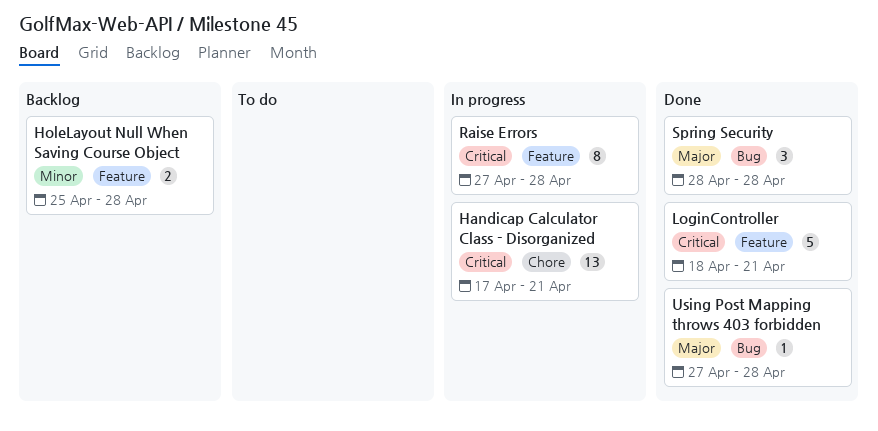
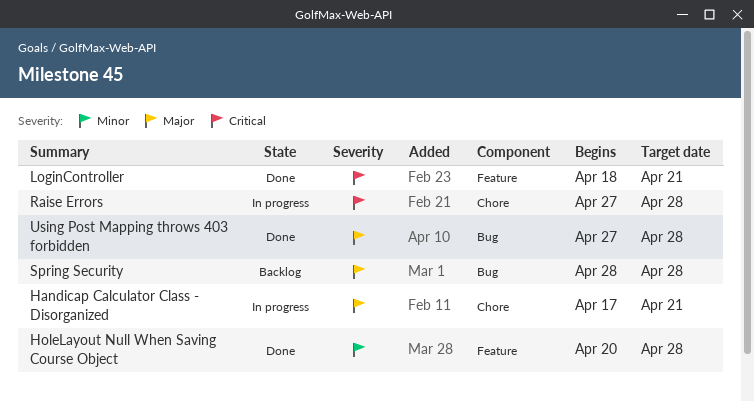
Handicap Calculator Class - Disorganized, priority: Critical -> Major
HoleLayout Null When Saving Course Object, status: Backlog -> Done
HoleLayout Null When Saving Course Object, start: Apr 25 -> Apr 20
Raise Errors, label: Feature -> Chore
Spring Security, status: Done -> Backlog

